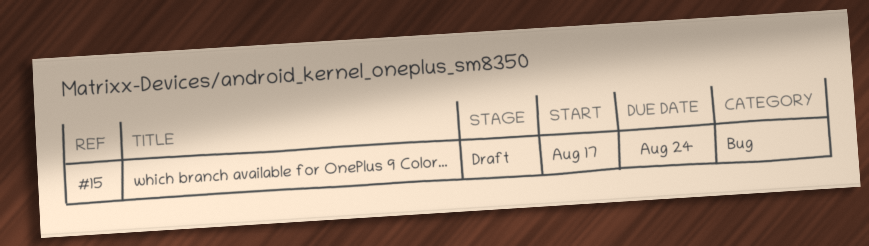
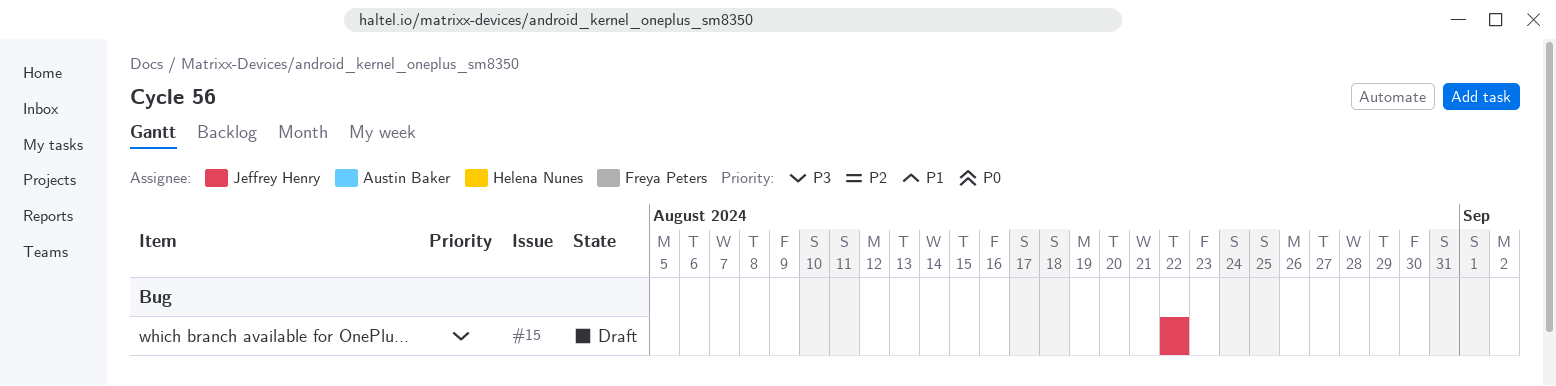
#15, start: Aug 17 -> Aug 22
#15, due: Aug 24 -> Aug 22

